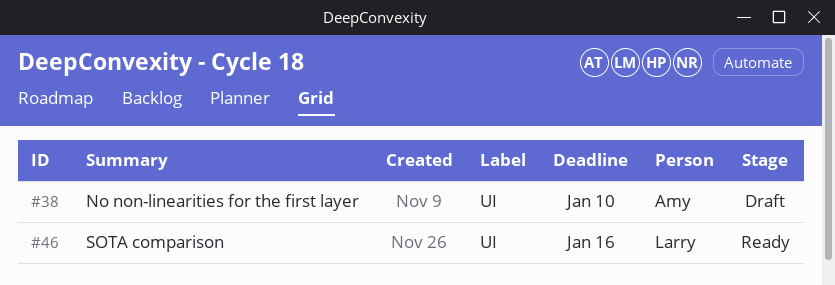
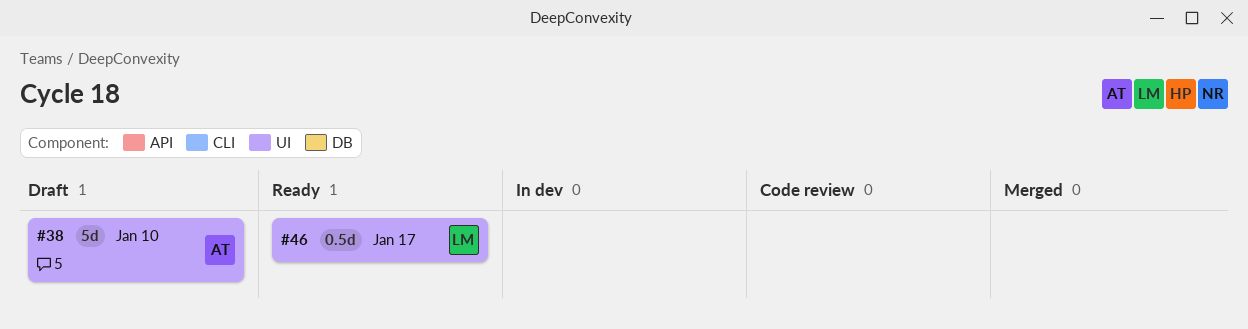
#46, due: Jan 16 -> Jan 17

